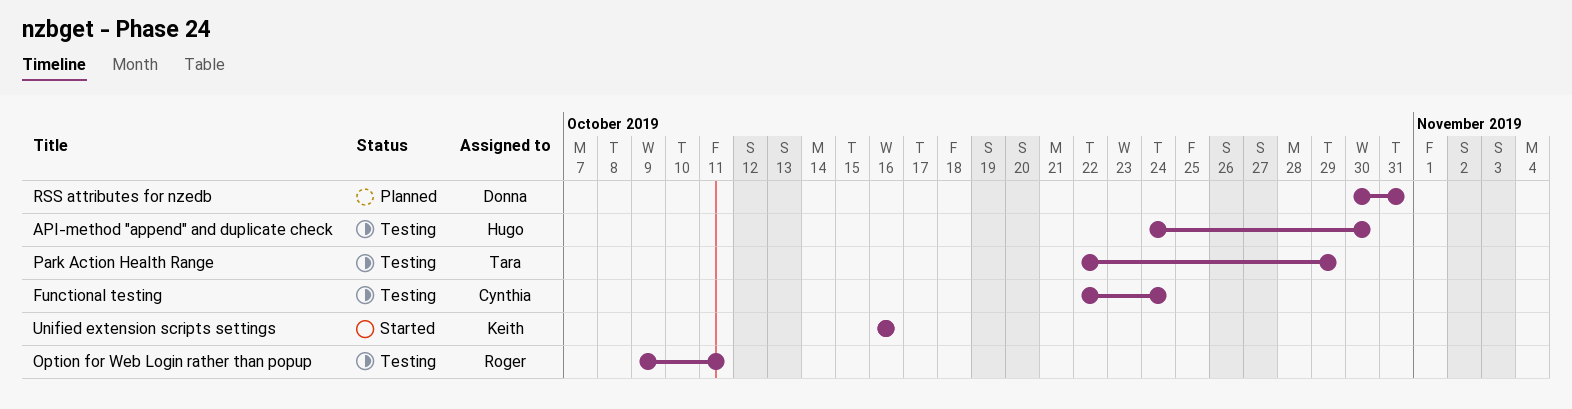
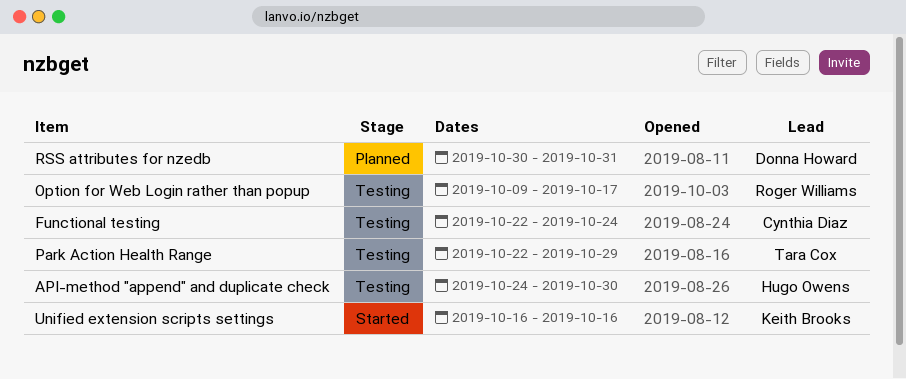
Option for Web Login rather than popup, due: Oct 11 -> Oct 17

